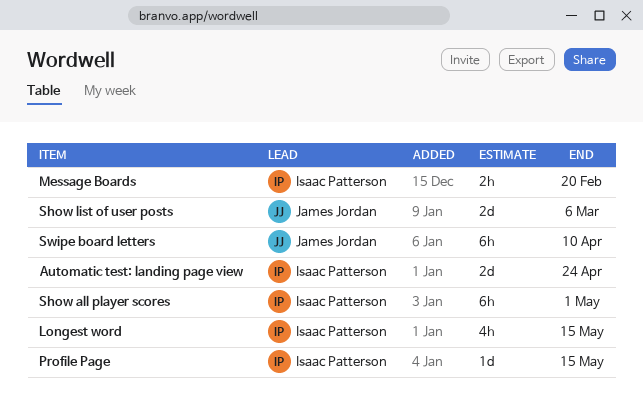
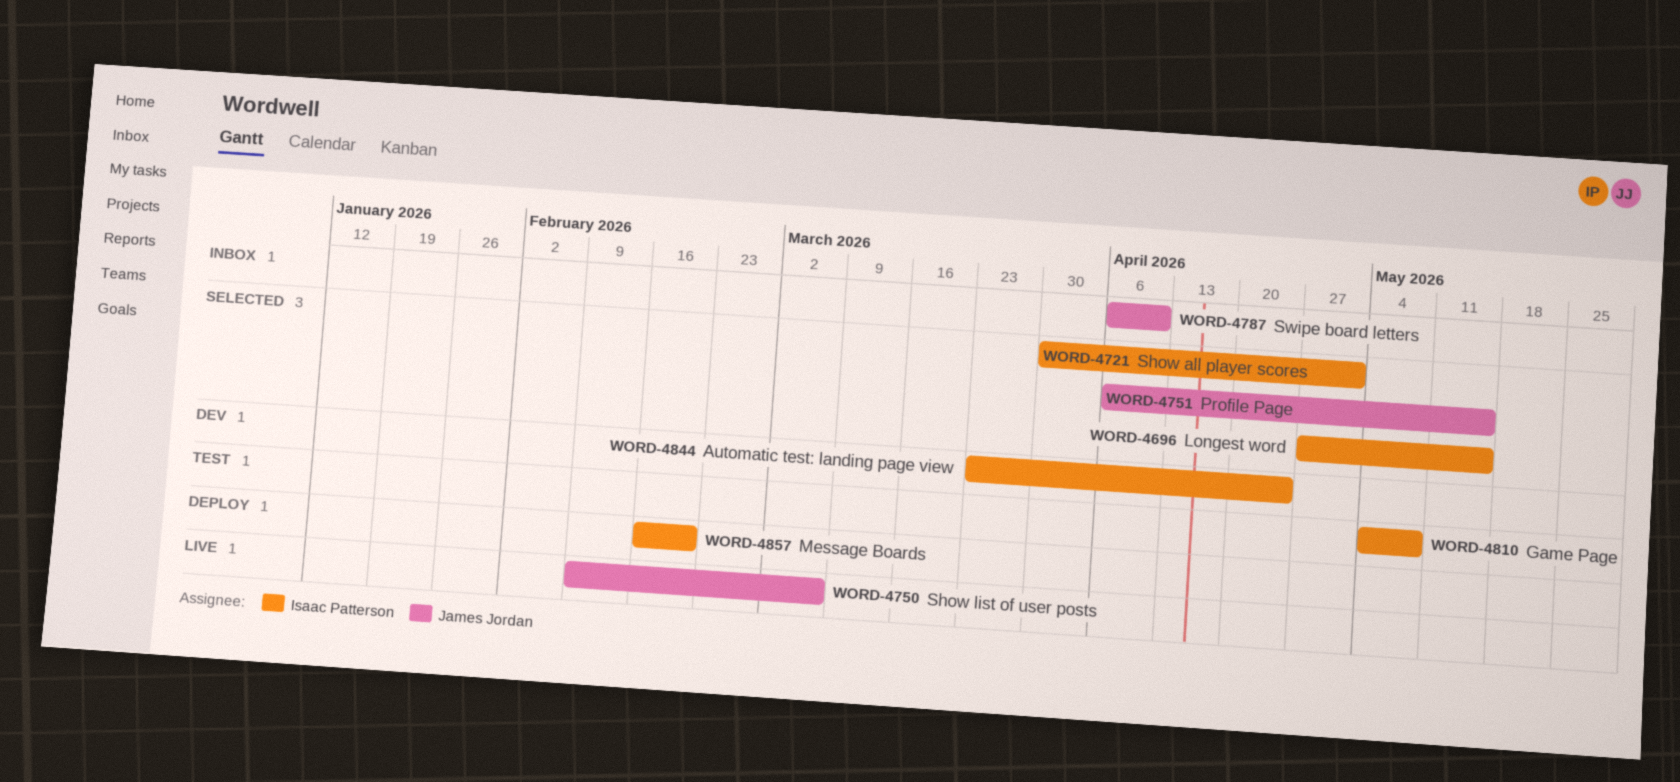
Game Page: none -> present
Profile Page, owner: Isaac Patterson -> James Jordan

